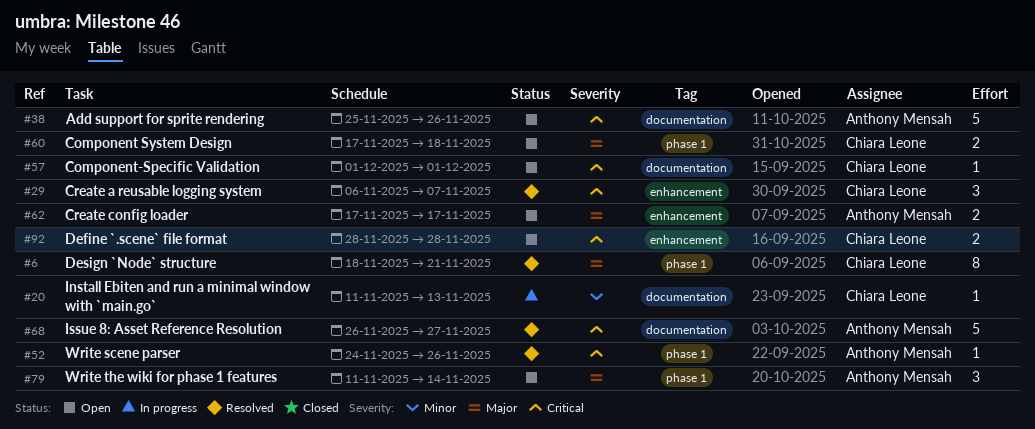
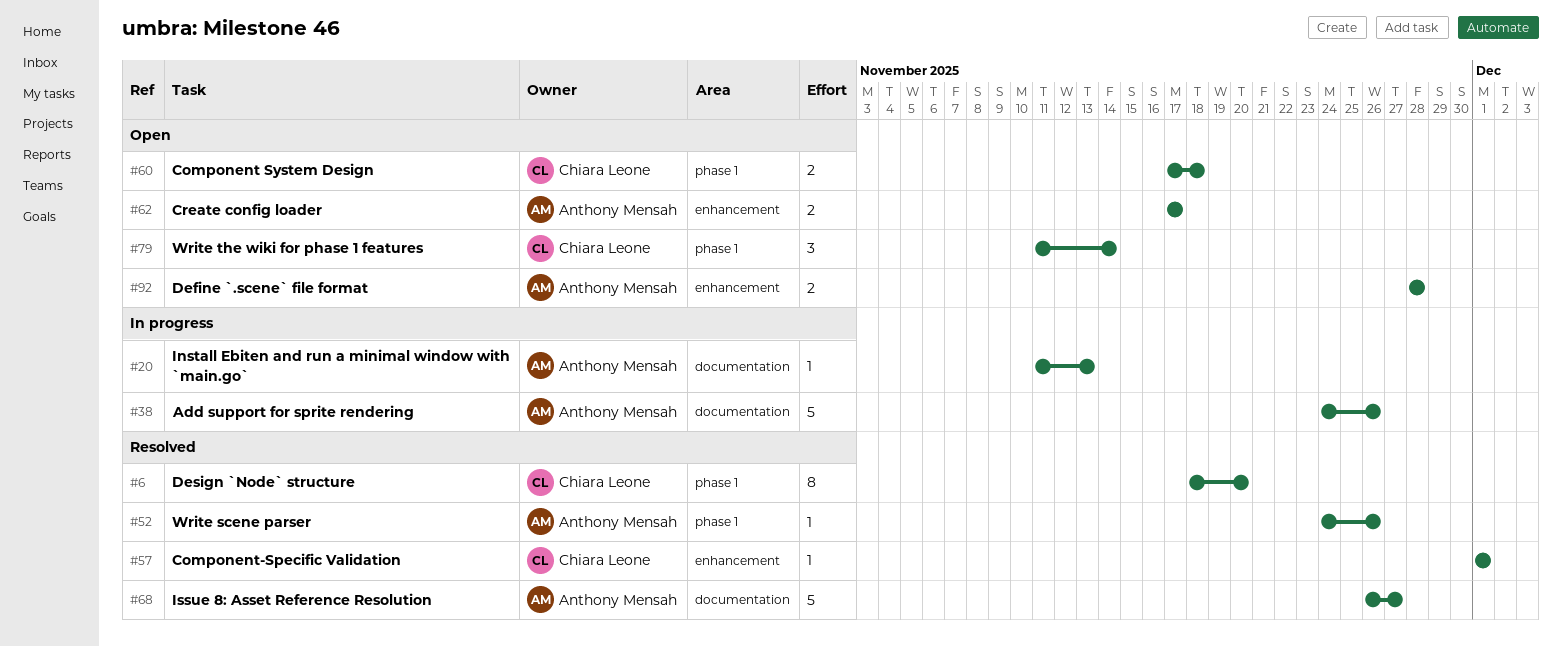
#6, due: Nov 21 -> Nov 20
#20, owner: Chiara Leone -> Anthony Mensah
#29: present -> none
#38, status: Open -> In progress
#38, start: Nov 25 -> Nov 24
#57, status: Open -> Resolved
#57, label: documentation -> enhancement
#79, owner: Anthony Mensah -> Chiara Leone
#92, owner: Chiara Leone -> Anthony Mensah

